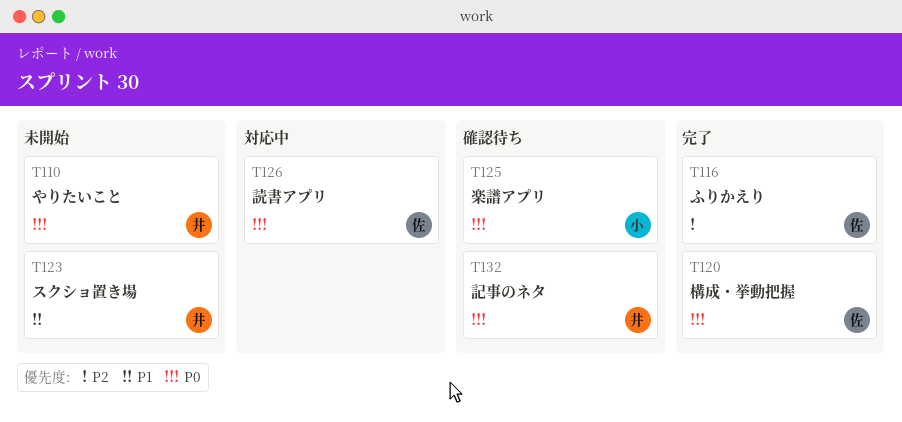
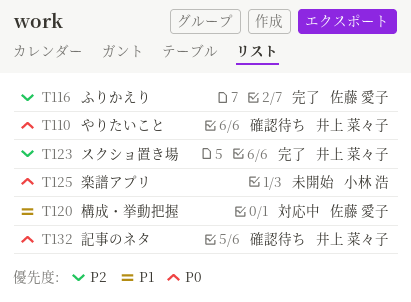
T110, status: 未開始 -> 確認待ち
T120, status: 完了 -> 対応中
T120, priority: P0 -> P1
T123, status: 未開始 -> 完了
T123, priority: P1 -> P2
T125, status: 確認待ち -> 未開始
T126: present -> none

